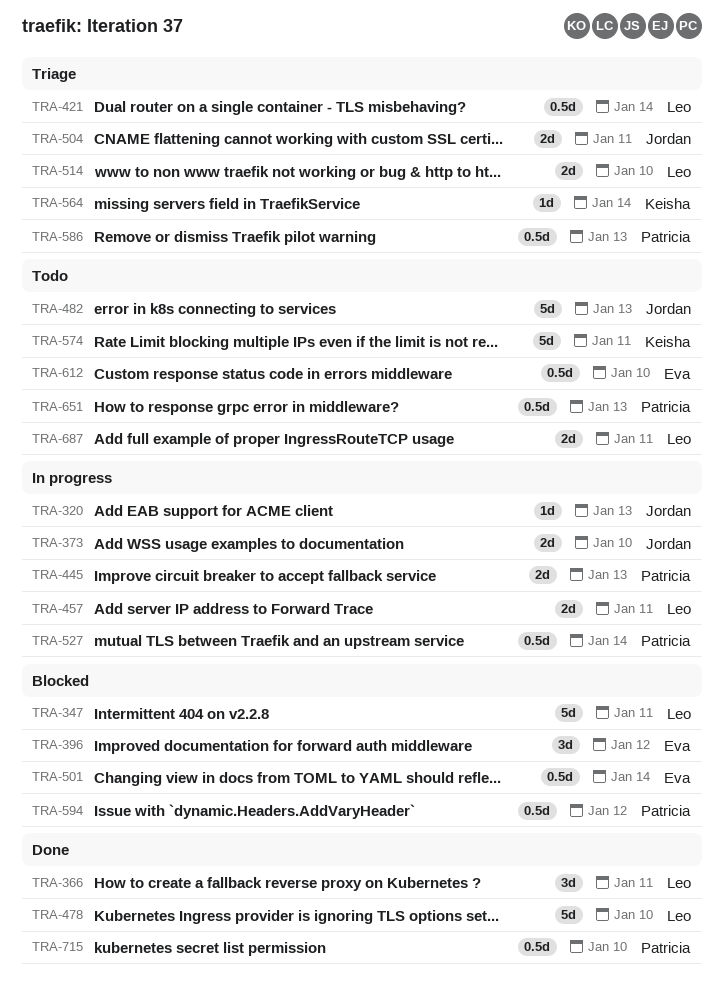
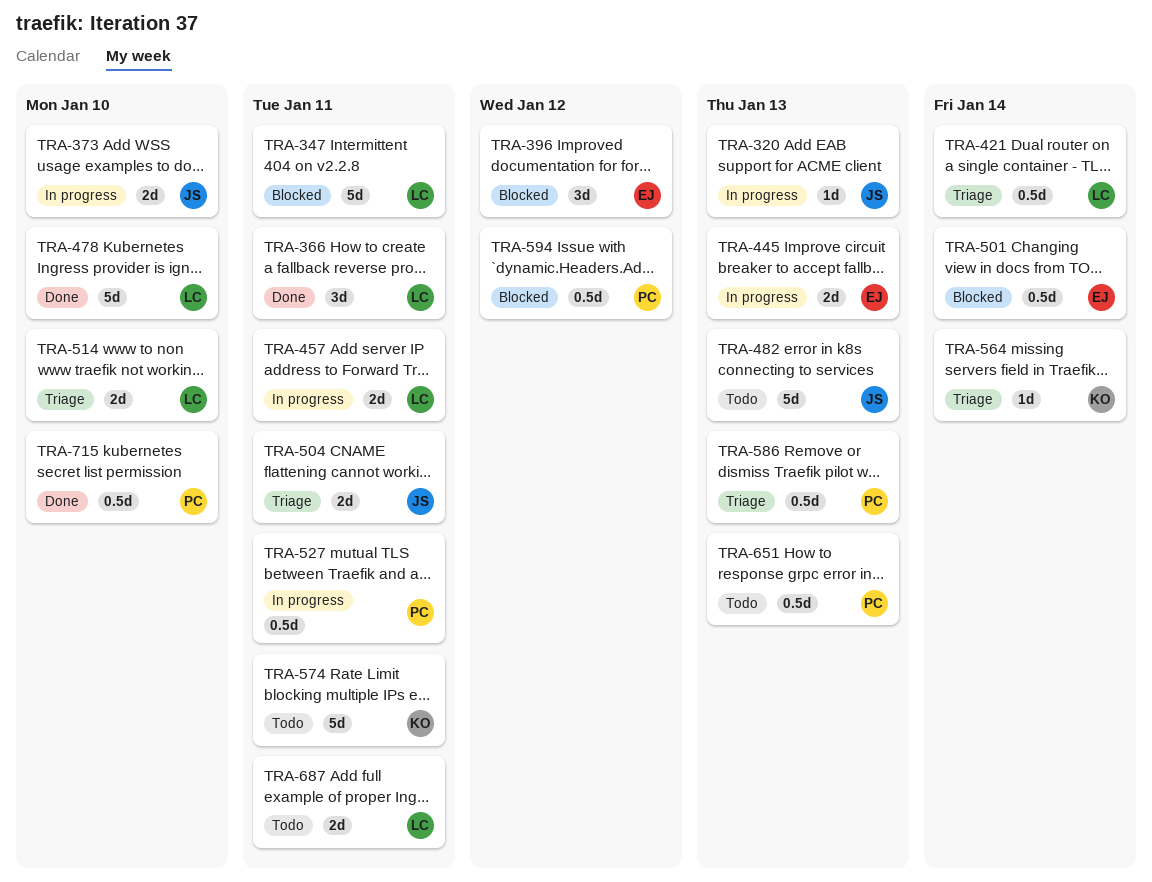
TRA-445, owner: Patricia -> Eva
TRA-527, due: Jan 14 -> Jan 11
TRA-612: present -> none

